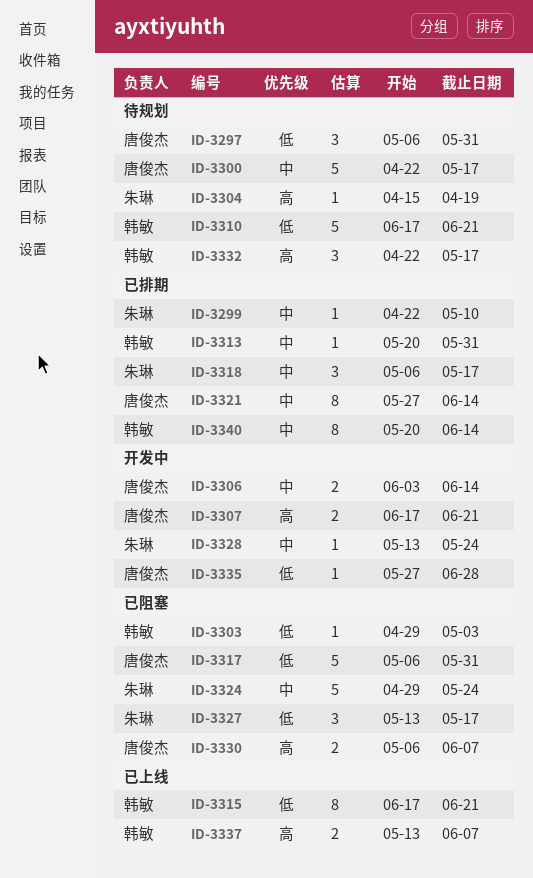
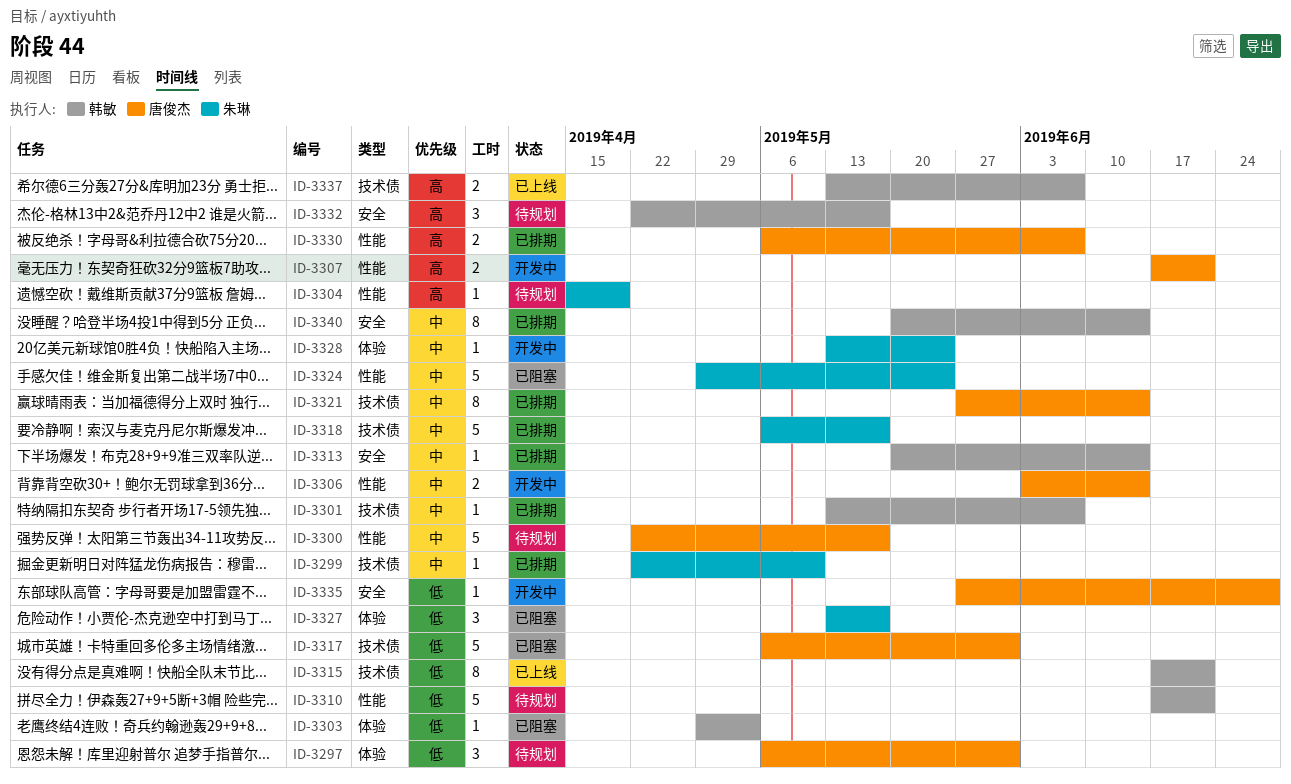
ID-3301: none -> present
ID-3313, due: May 31 -> Jun 14
ID-3318, estimate: 3 -> 5
ID-3330, status: 已阻塞 -> 已排期

